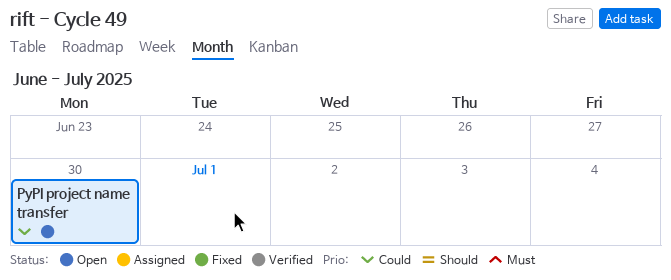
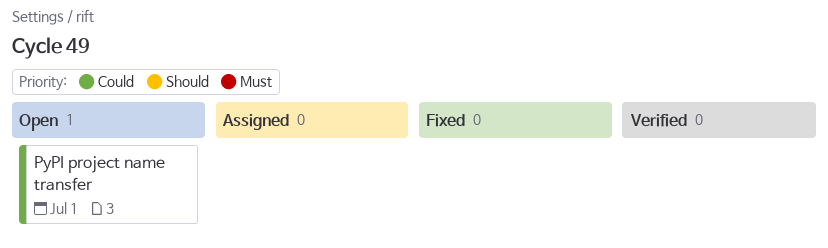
PyPI project name transfer, due: Jun 30 -> Jul 1

